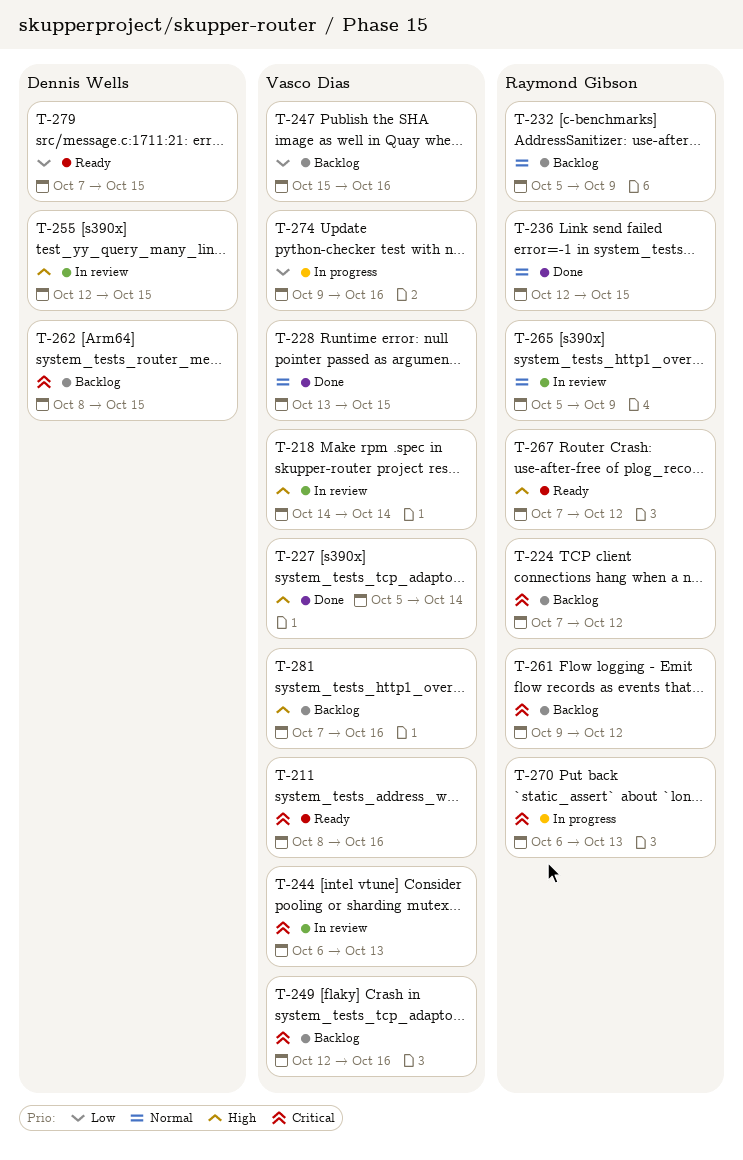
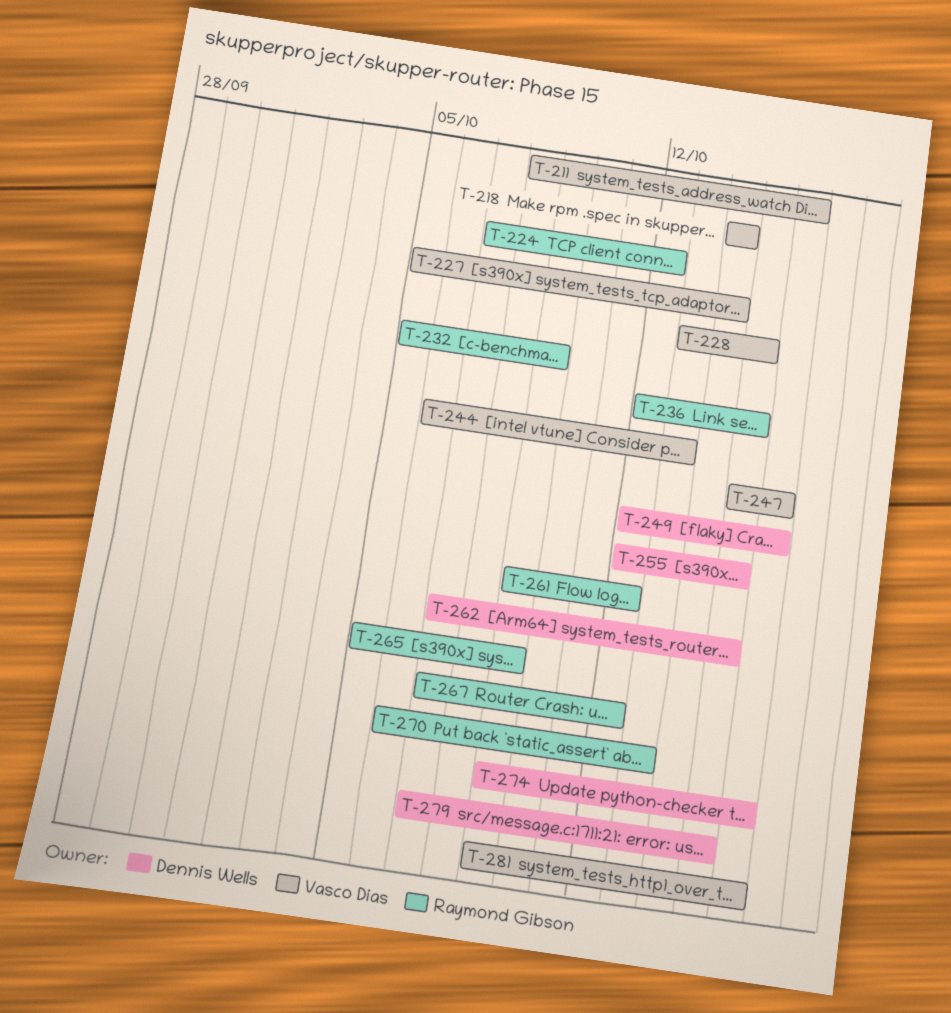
T-249, owner: Vasco Dias -> Dennis Wells
T-262, start: Oct 8 -> Oct 7
T-274, owner: Vasco Dias -> Dennis Wells
T-281, start: Oct 7 -> Oct 9

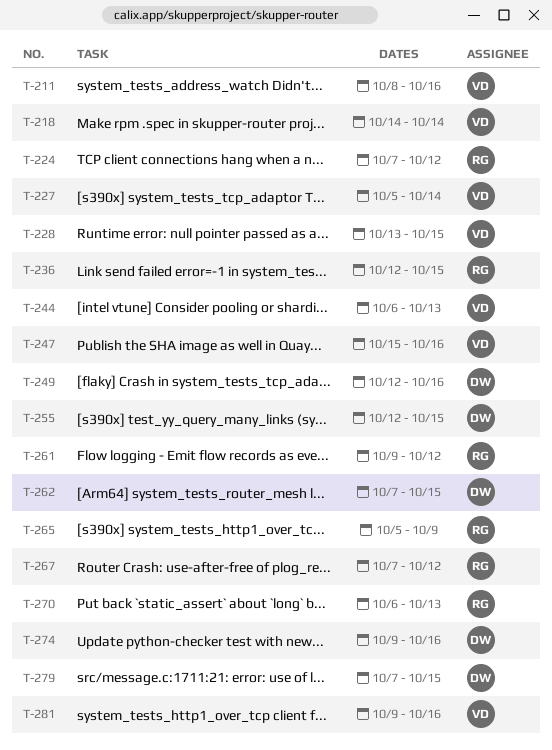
T-232: present -> none

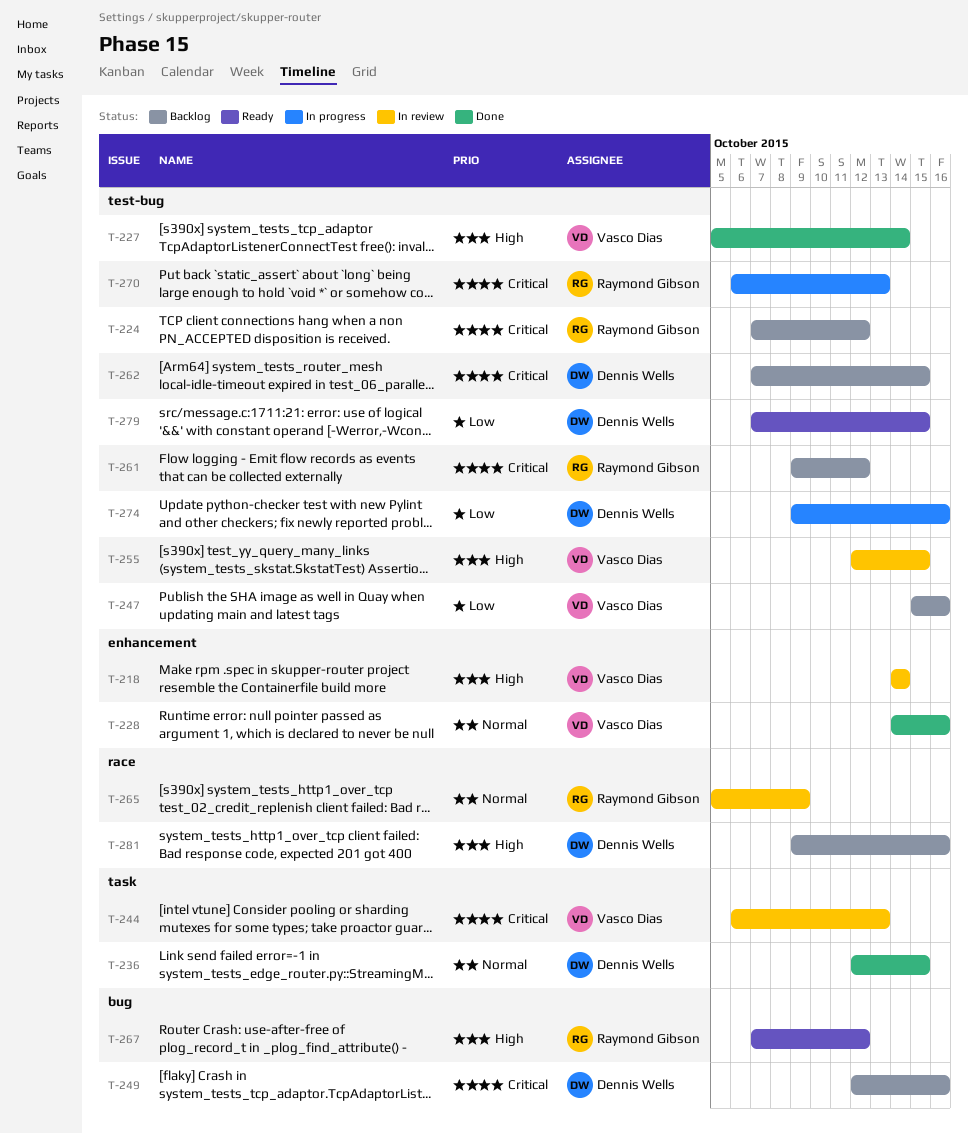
T-211: present -> none
T-228, start: Oct 13 -> Oct 14
T-228, due: Oct 15 -> Oct 16
T-236, owner: Raymond Gibson -> Dennis Wells
T-255, owner: Dennis Wells -> Vasco Dias
T-281, owner: Vasco Dias -> Dennis Wells

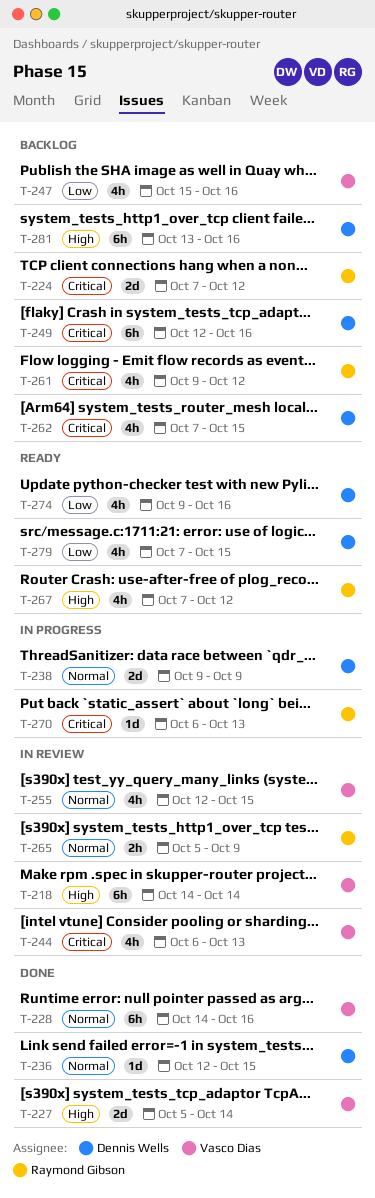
T-238: none -> present
T-255, priority: High -> Normal
T-274, status: In progress -> Ready
T-281, start: Oct 9 -> Oct 13

